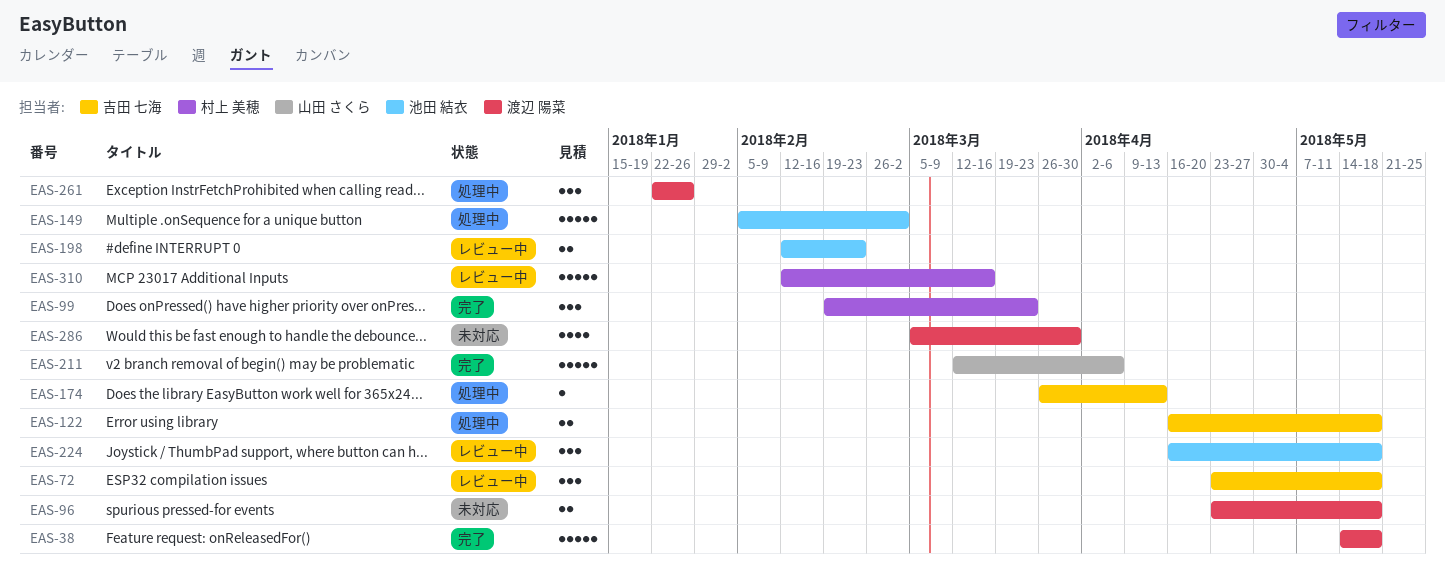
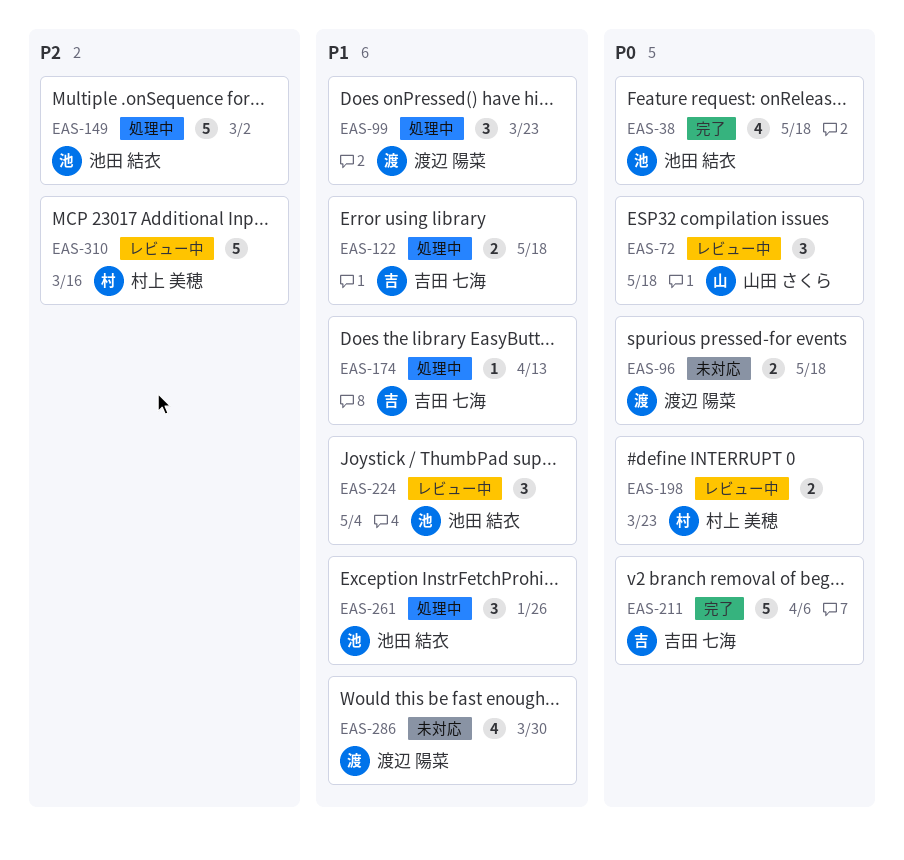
EAS-38, owner: 渡辺 陽菜 -> 池田 結衣
EAS-38, estimate: 5 -> 4
EAS-72, owner: 吉田 七海 -> 山田 さくら
EAS-99, status: 完了 -> 処理中
EAS-99, owner: 村上 美穂 -> 渡辺 陽菜
EAS-198, owner: 池田 結衣 -> 村上 美穂
EAS-198, due: Feb 23 -> Mar 23
EAS-211, owner: 山田 さくら -> 吉田 七海
EAS-224, due: May 18 -> May 4
EAS-261, owner: 渡辺 陽菜 -> 池田 結衣

